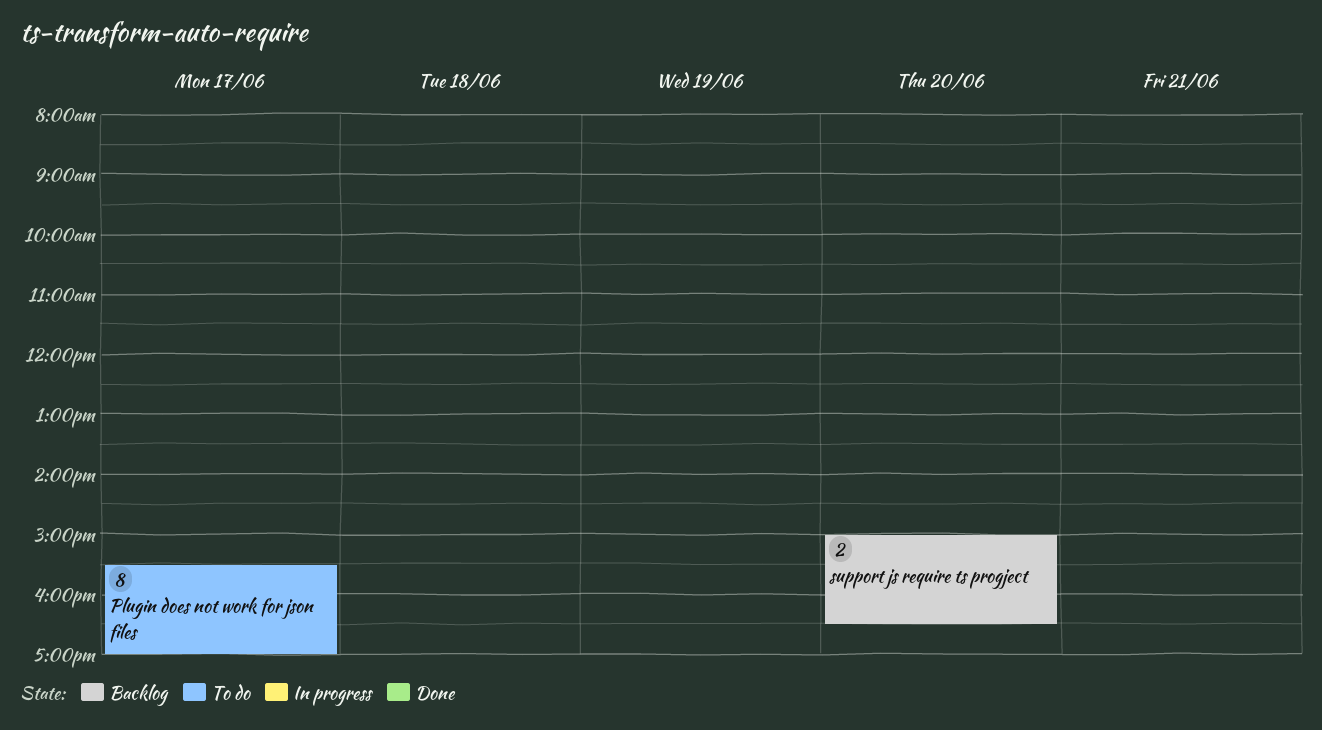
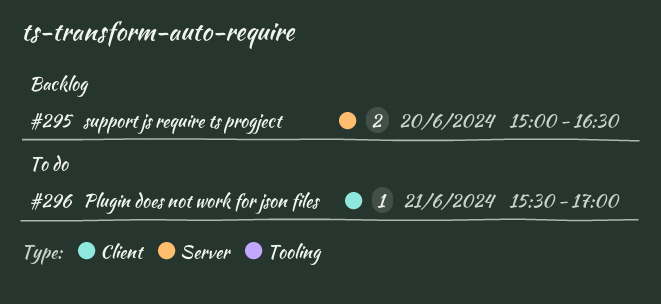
Plugin does not work for json files, estimate: 8 -> 1
Plugin does not work for json files, day: Jun 17 -> Jun 21

